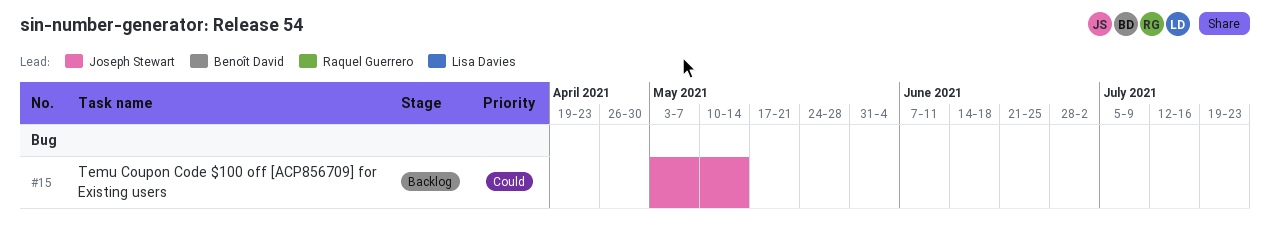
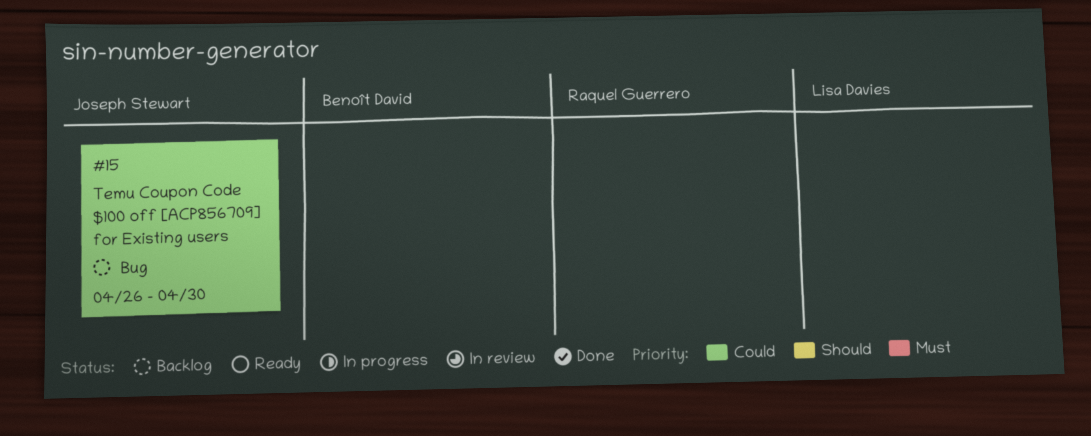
#15, start: May 3 -> Apr 26
#15, due: May 14 -> Apr 30

